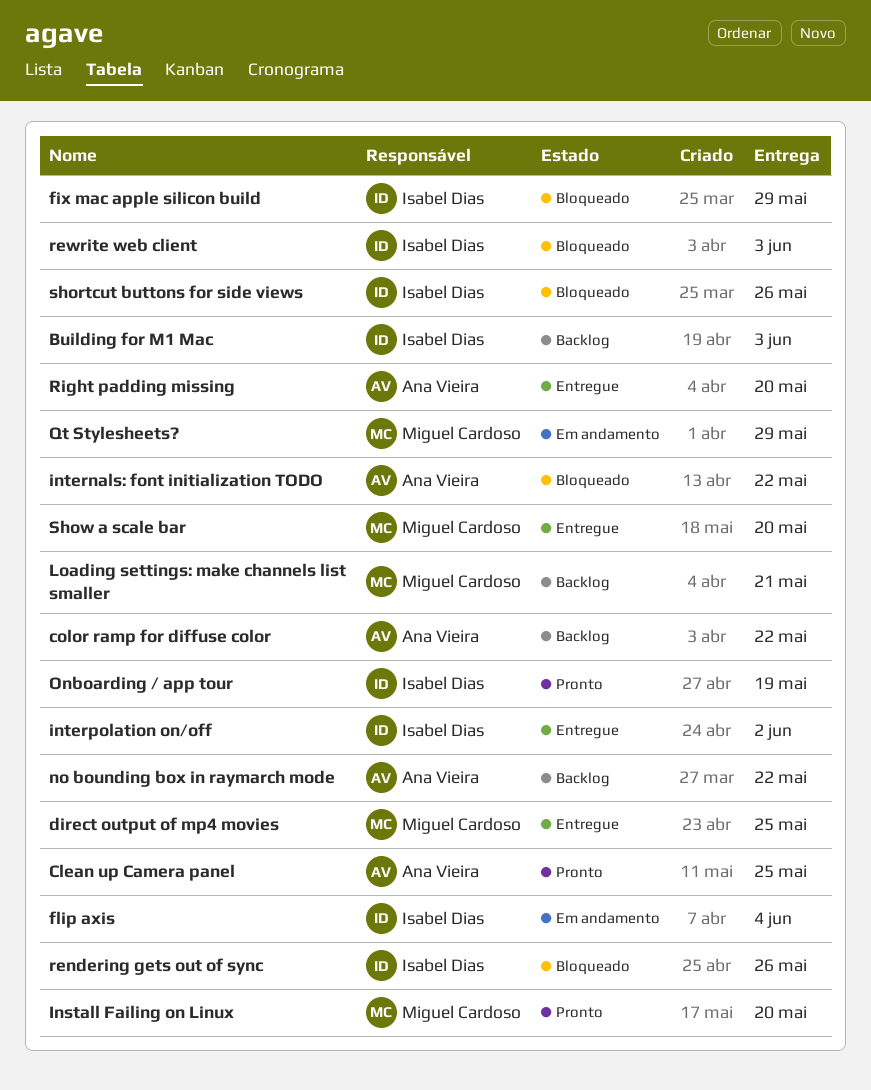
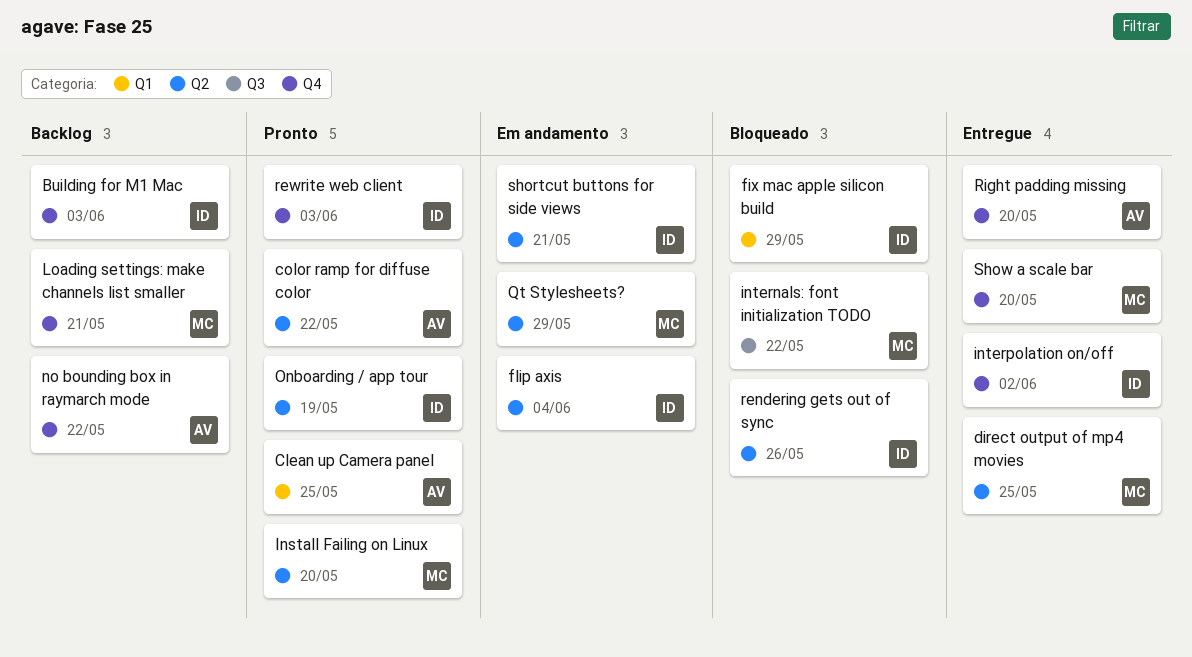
color ramp for diffuse color, status: Backlog -> Pronto
internals: font initialization TODO, owner: Ana Vieira -> Miguel Cardoso
rewrite web client, status: Bloqueado -> Pronto
shortcut buttons for side views, status: Bloqueado -> Em andamento
shortcut buttons for side views, due: May 26 -> May 21

